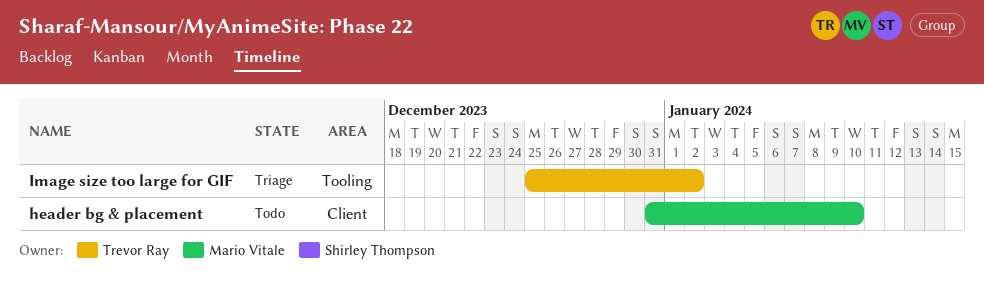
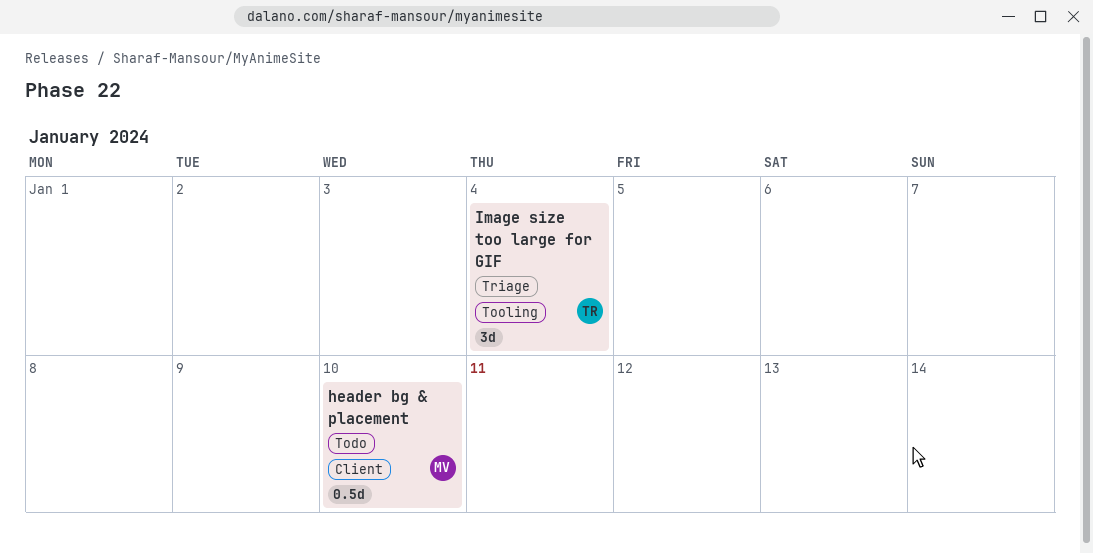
Image size too large for GIF, due: Jan 2 -> Jan 4

